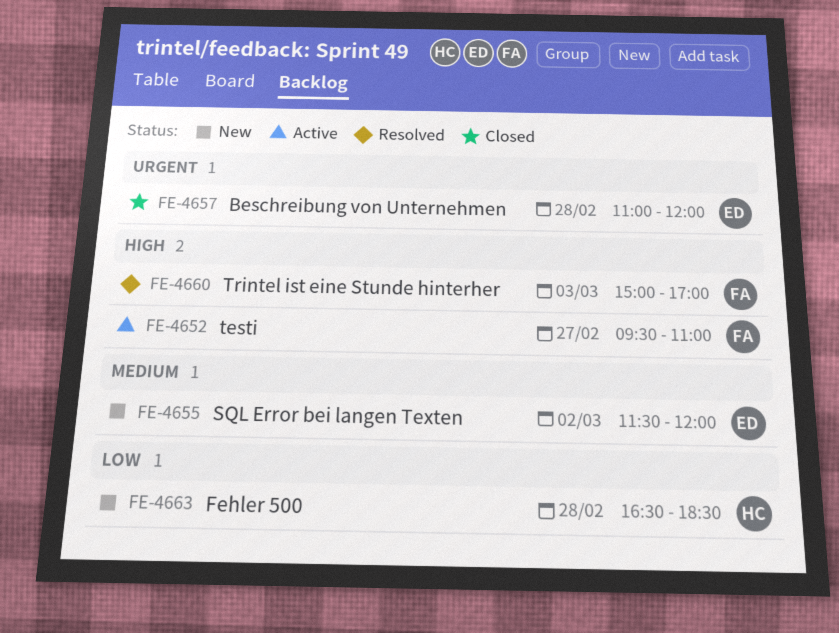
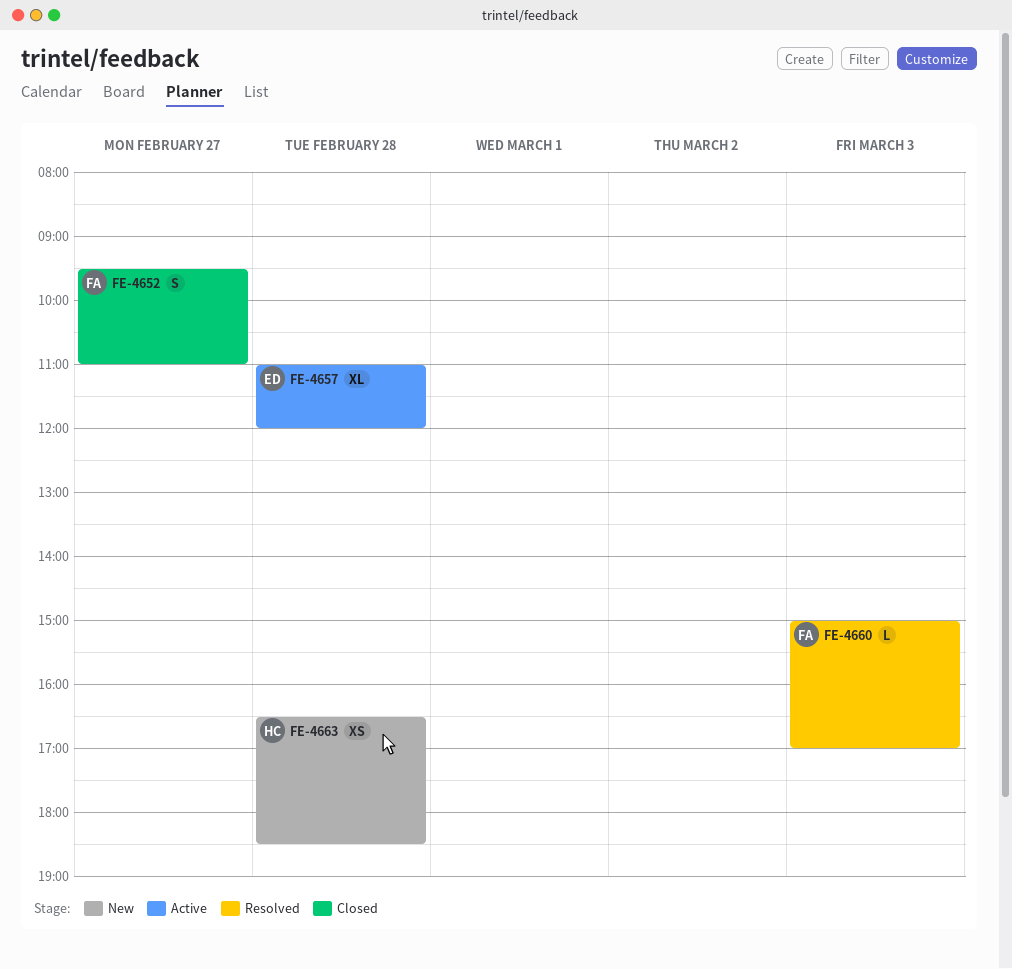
FE-4652, status: Active -> Closed
FE-4655: present -> none
FE-4657, status: Closed -> Active

